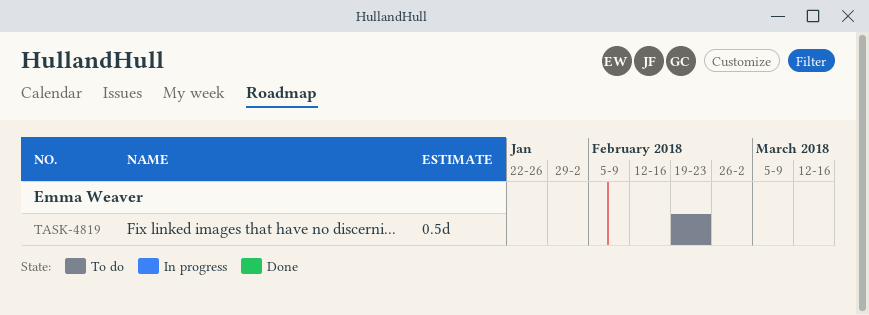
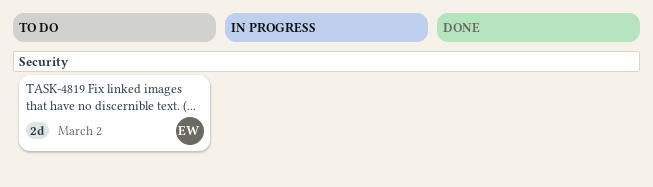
TASK-4819, estimate: 0.5d -> 2d
TASK-4819, due: Feb 23 -> Mar 2

